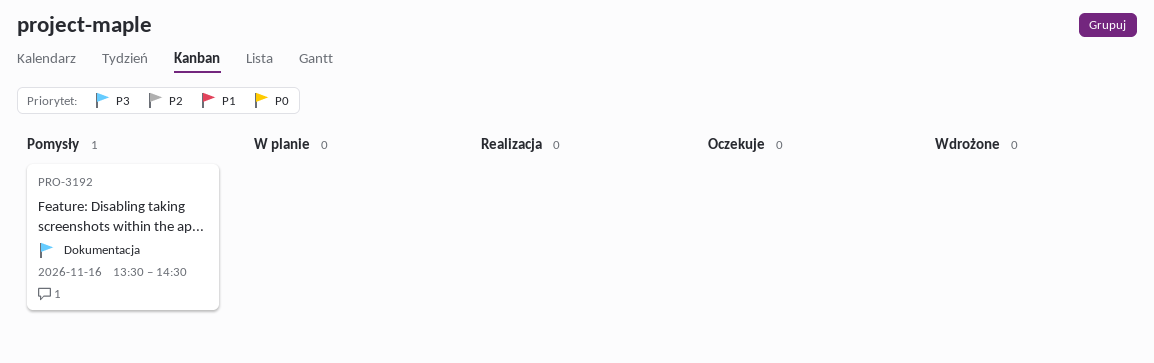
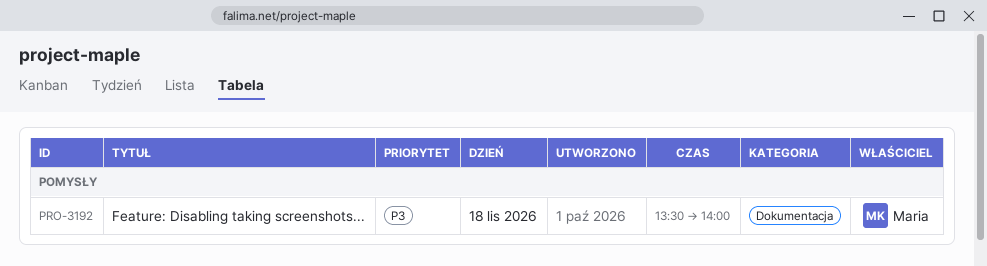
PRO-3192, day: Nov 16 -> Nov 18
PRO-3192, ends: 14:30 -> 14:00

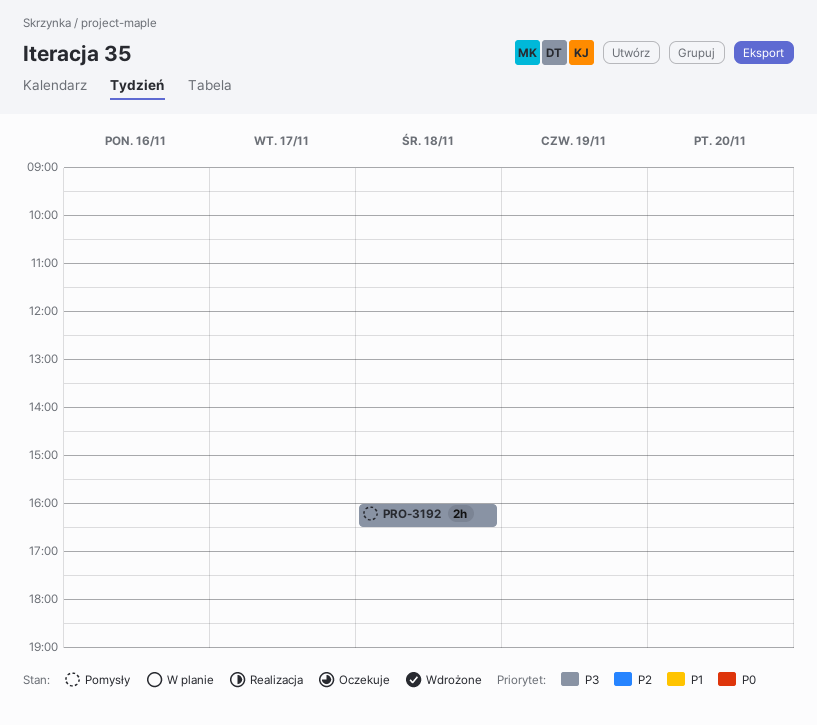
PRO-3192, begins: 13:30 -> 16:00
PRO-3192, ends: 14:00 -> 16:30

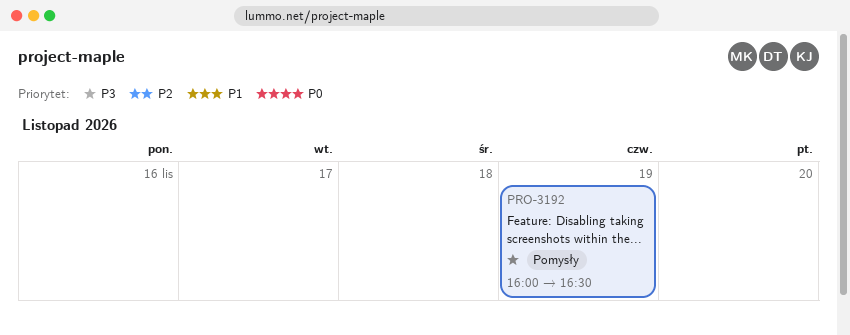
PRO-3192, day: Nov 18 -> Nov 19

